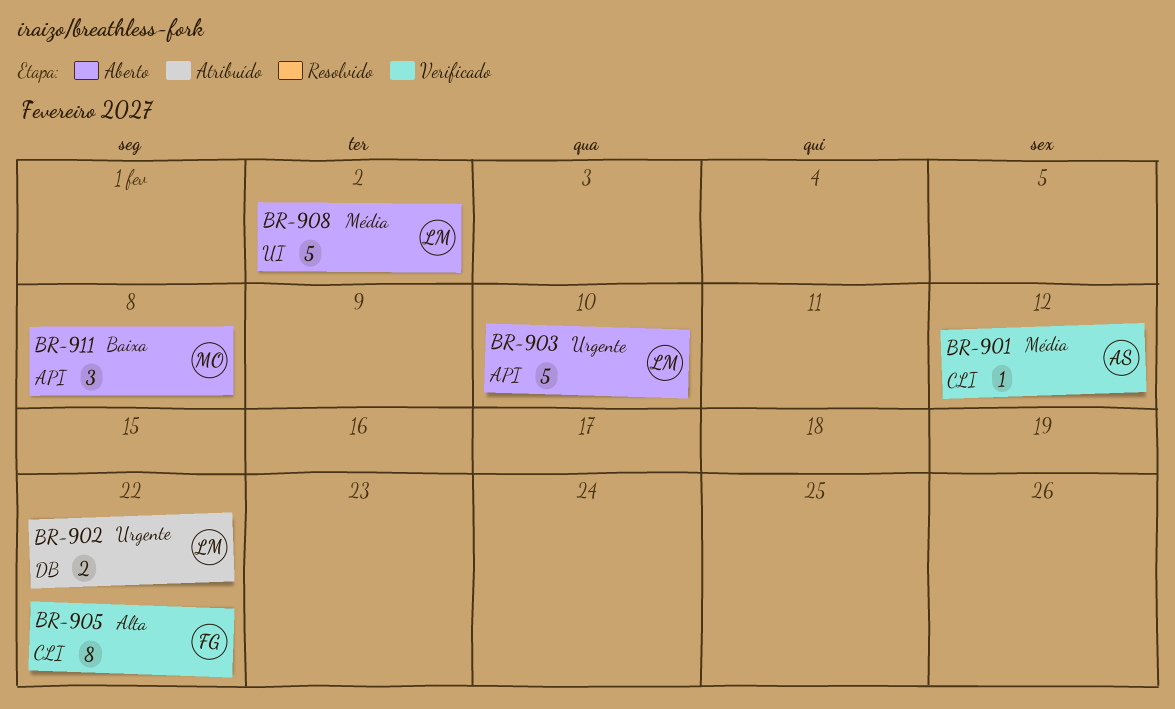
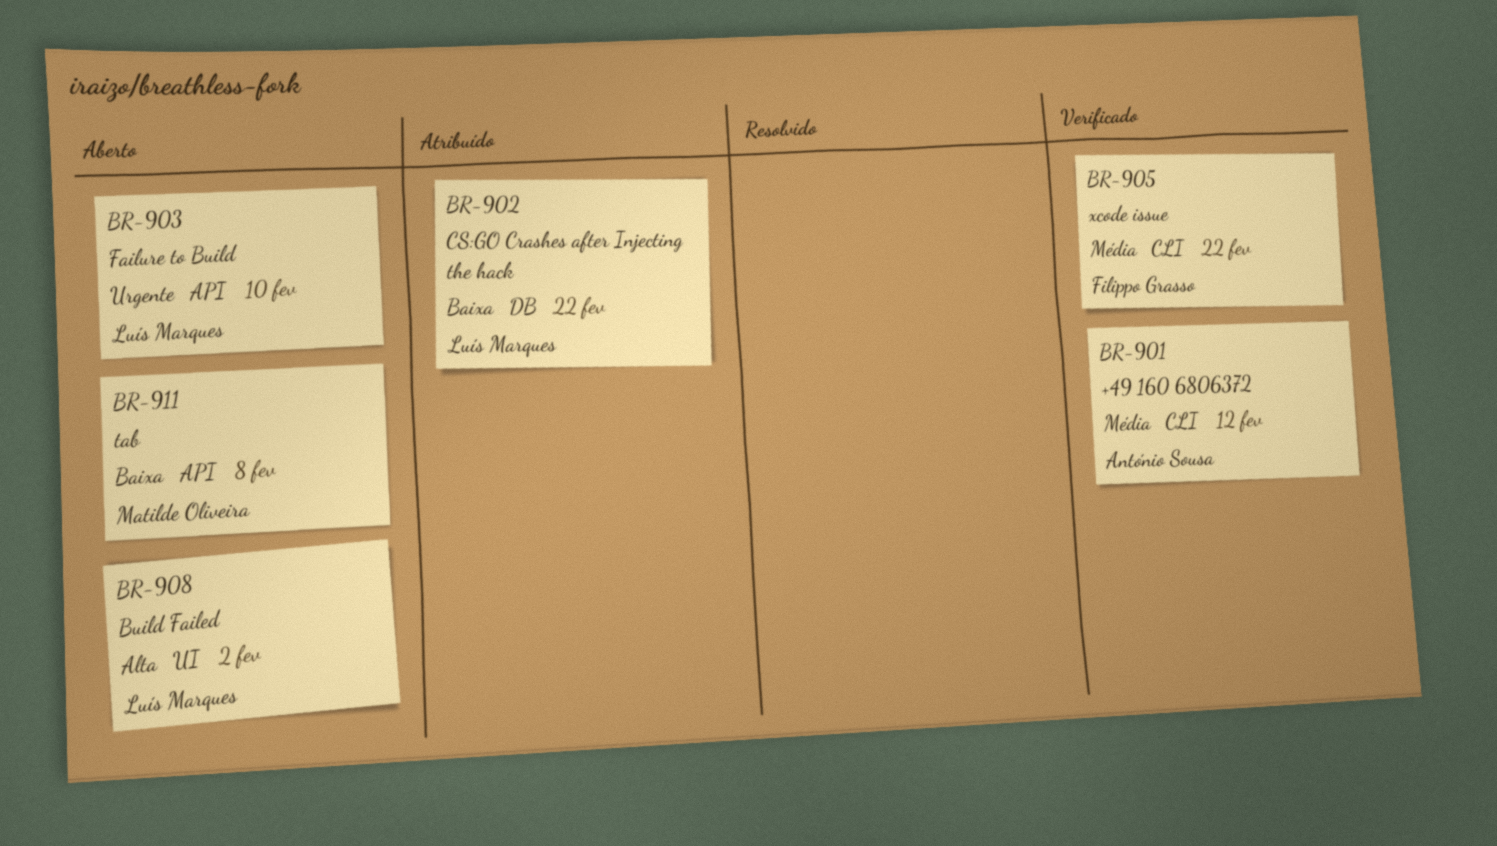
BR-902, priority: Urgente -> Baixa
BR-905, priority: Alta -> Média
BR-908, priority: Média -> Alta

